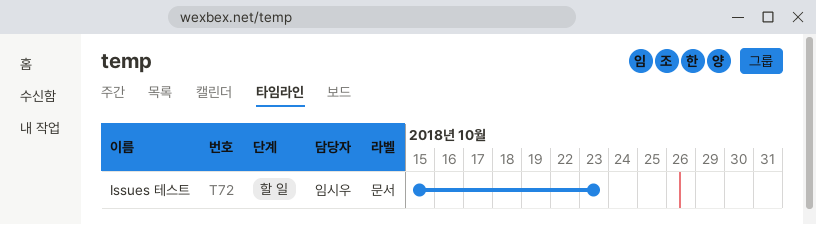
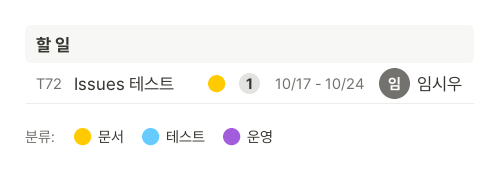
T72, start: Oct 15 -> Oct 17
T72, due: Oct 23 -> Oct 24

